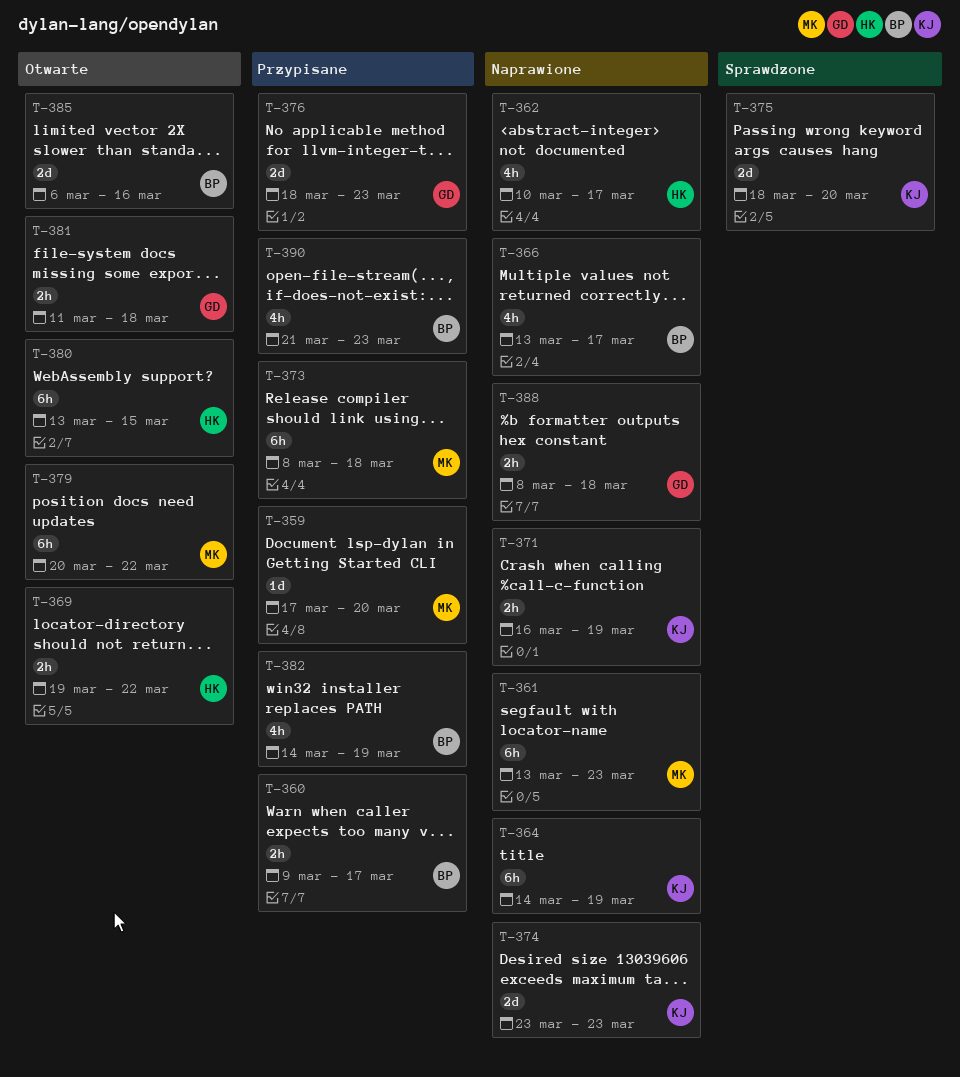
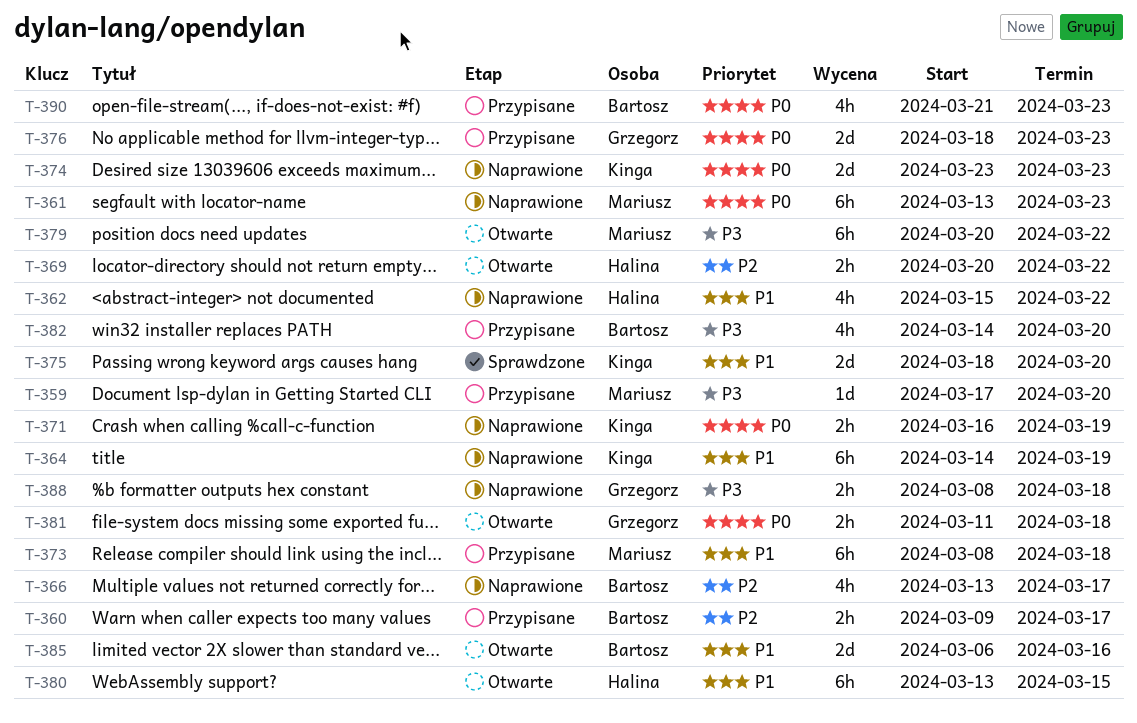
T-362, start: Mar 10 -> Mar 15
T-362, due: Mar 17 -> Mar 22
T-369, start: Mar 19 -> Mar 20
T-382, due: Mar 19 -> Mar 20

